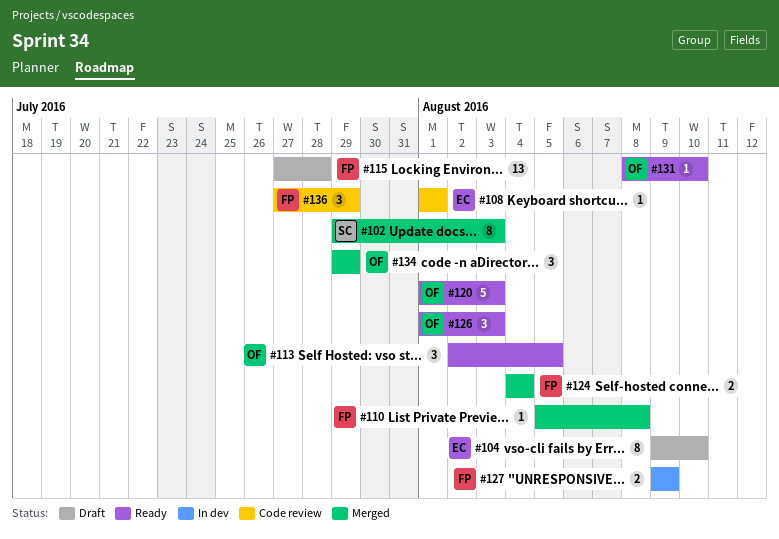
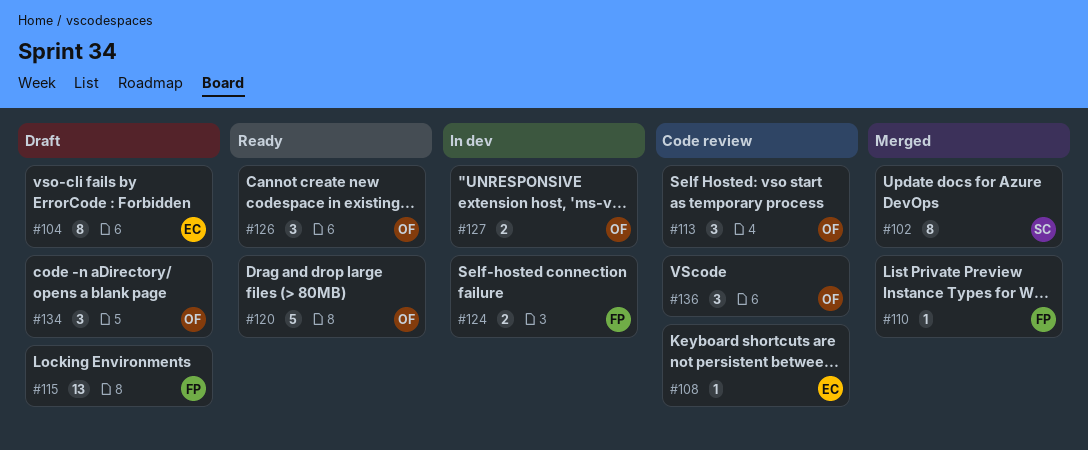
#113, status: Ready -> Code review
#124, status: Merged -> In dev
#127, owner: FP -> OF
#131: present -> none
#134, status: Merged -> Draft
#136, owner: FP -> OF

